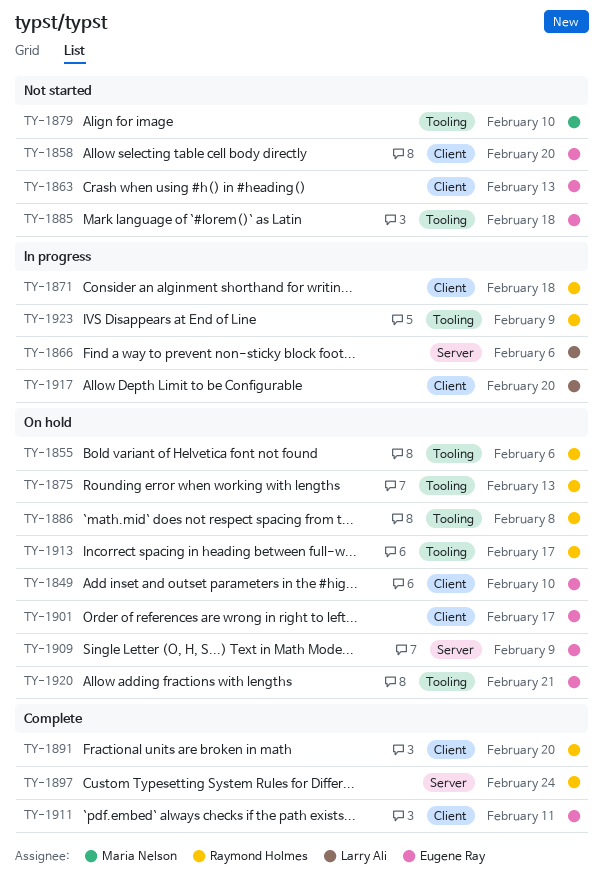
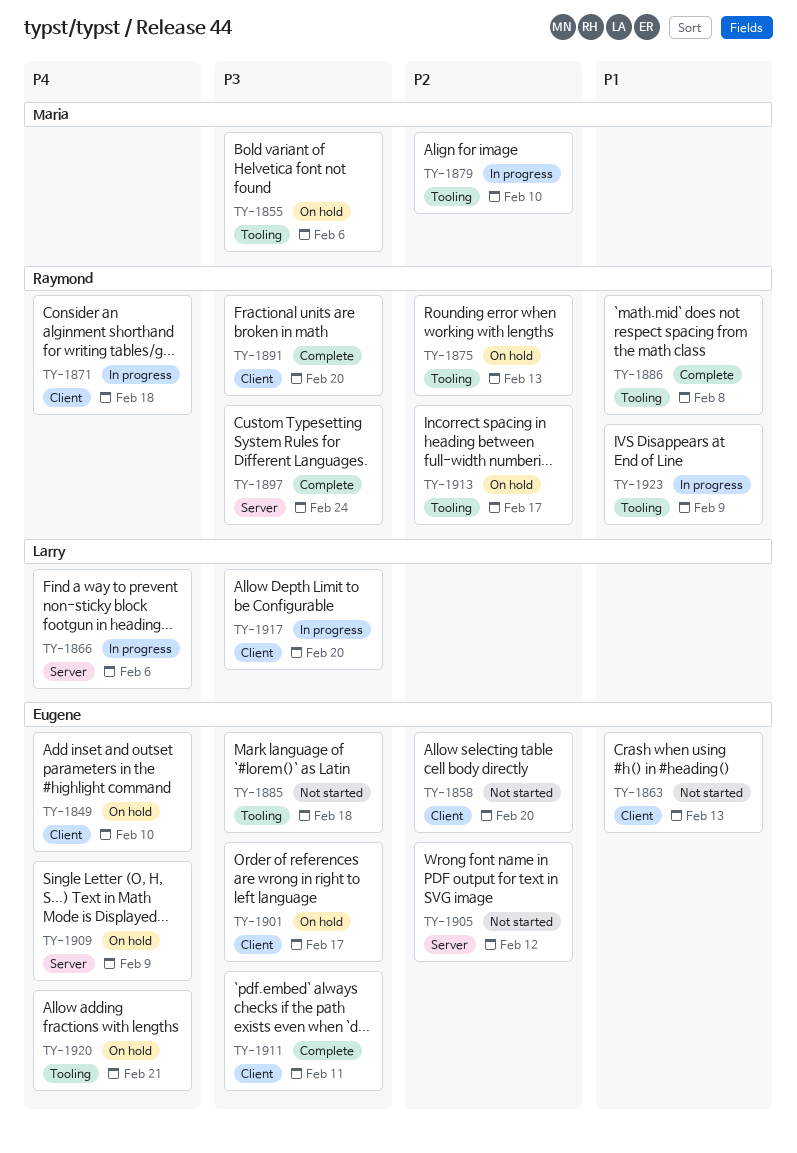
TY-1855, owner: Raymond Holmes -> Maria Nelson
TY-1879, status: Not started -> In progress
TY-1886, status: On hold -> Complete
TY-1905: none -> present

